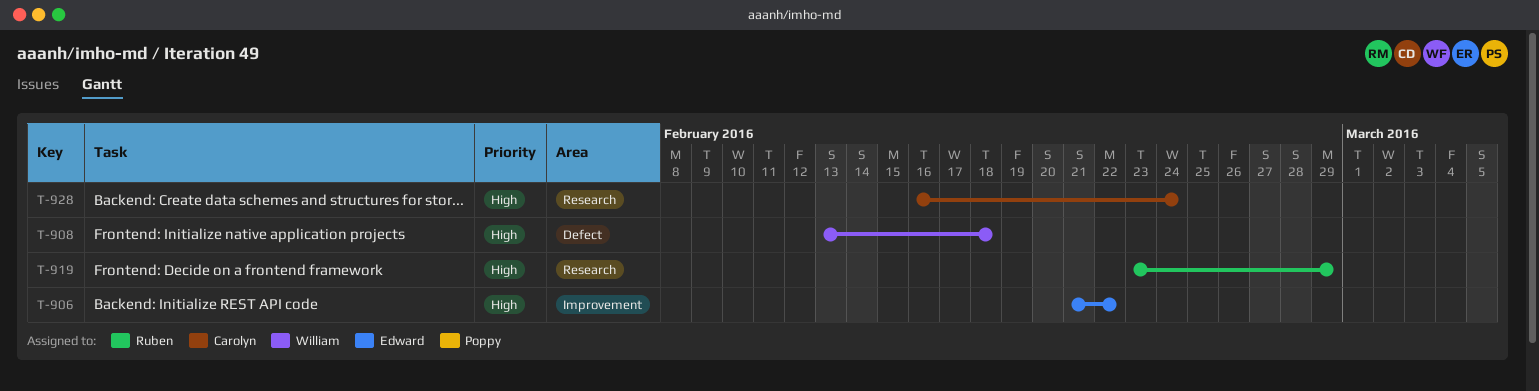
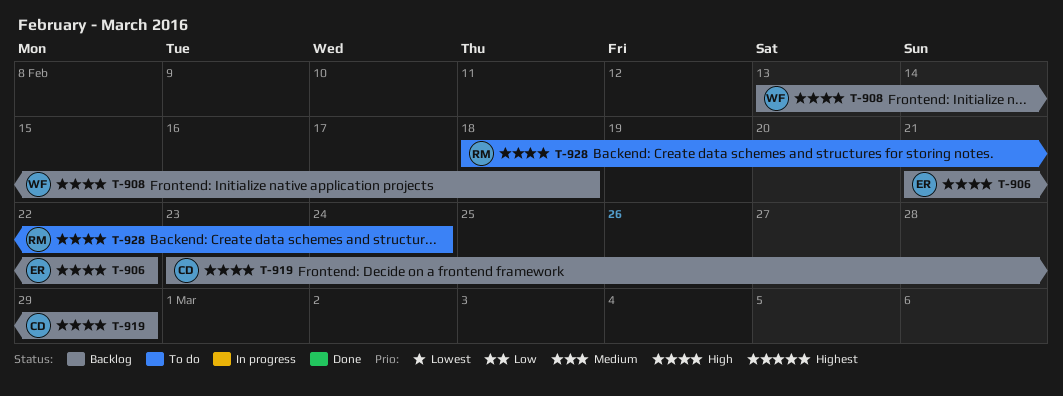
T-919, owner: Ruben -> Carolyn
T-928, owner: Carolyn -> Ruben
T-928, start: Feb 16 -> Feb 18

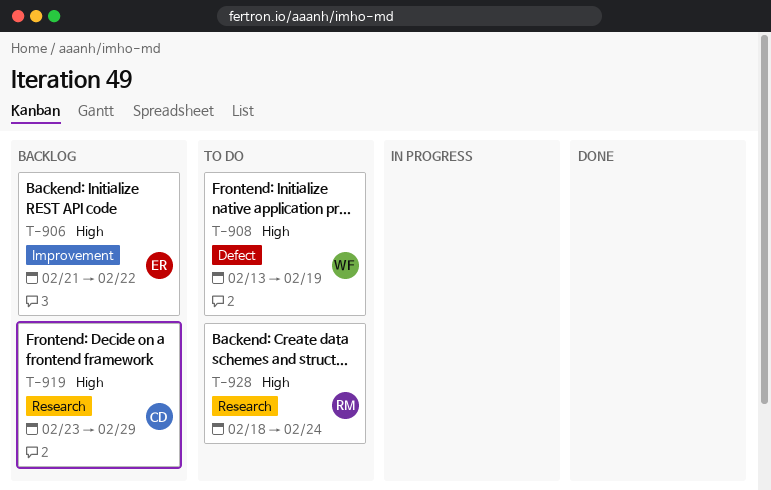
T-908, status: Backlog -> To do
T-908, due: Feb 18 -> Feb 19

